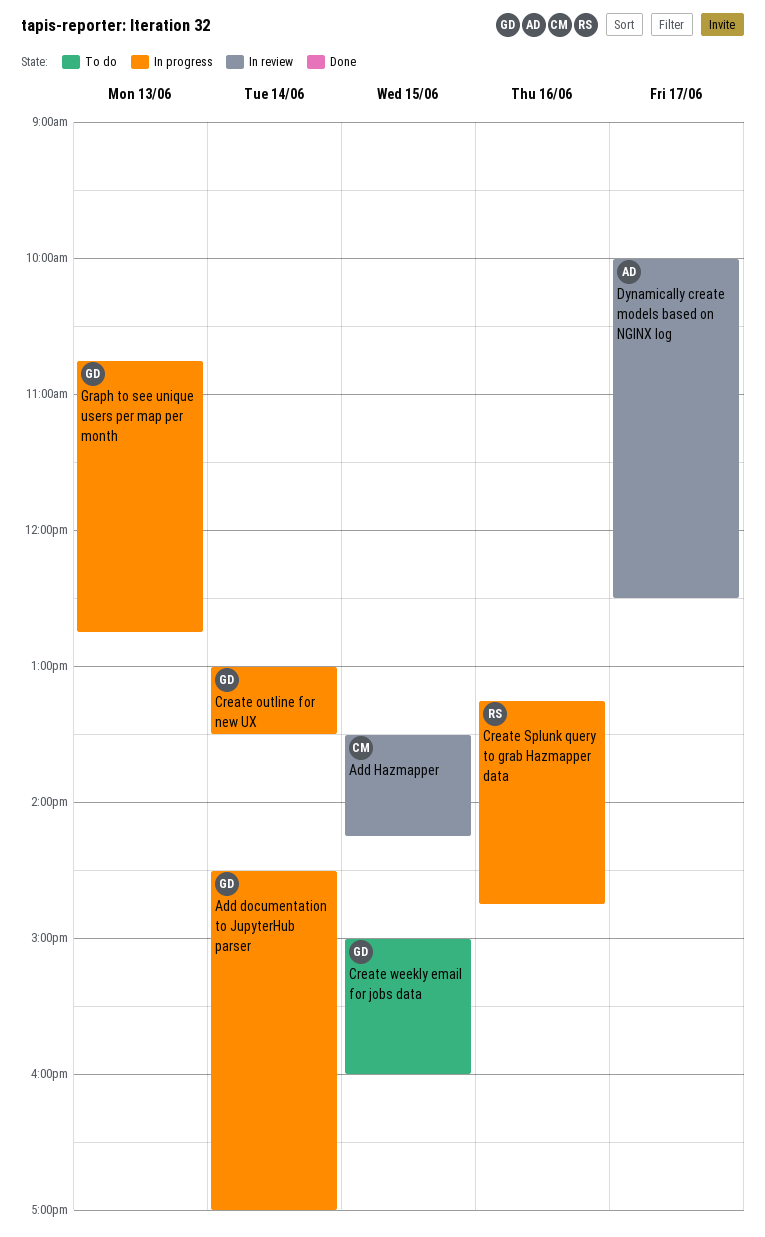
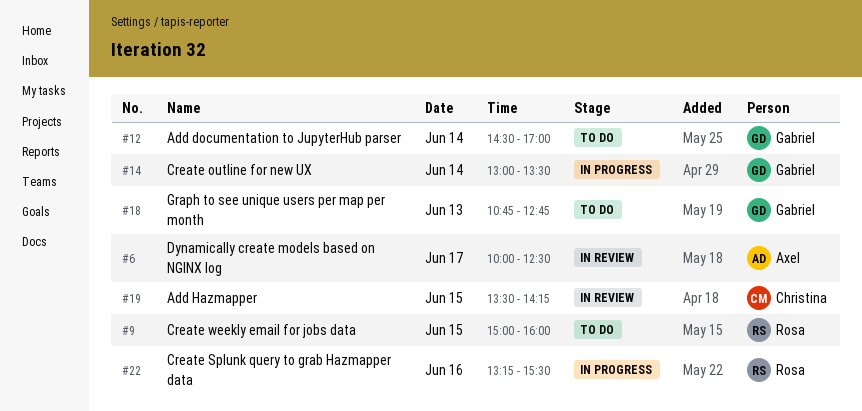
Add documentation to JupyterHub parser, status: In progress -> To do
Create Splunk query to grab Hazmapper data, ends: 14:45 -> 15:30
Create weekly email for jobs data, owner: Gabriel -> Rosa
Graph to see unique users per map per month, status: In progress -> To do

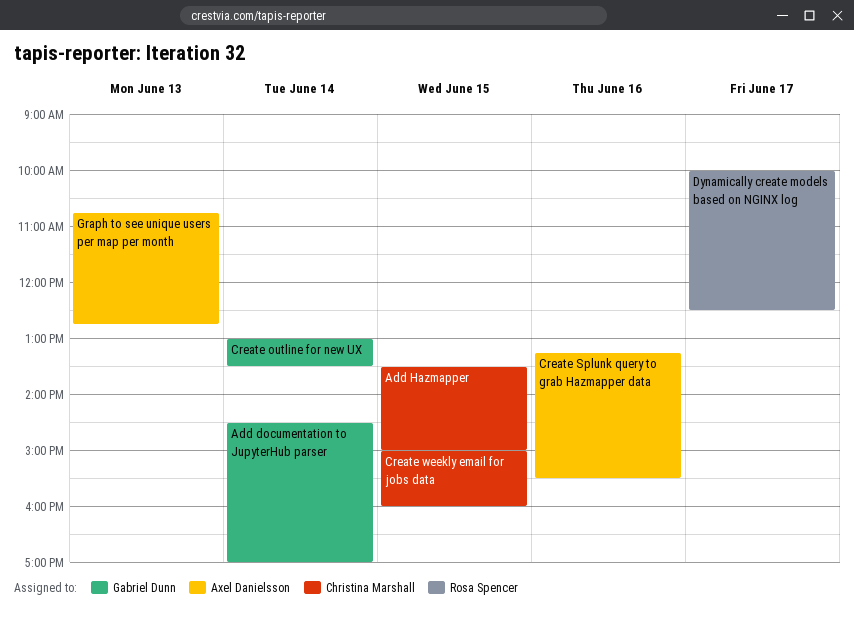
Add Hazmapper, ends: 14:15 -> 15:00
Create Splunk query to grab Hazmapper data, owner: Rosa Spencer -> Axel Danielsson
Create weekly email for jobs data, owner: Rosa Spencer -> Christina Marshall
Dynamically create models based on NGINX log, owner: Axel Danielsson -> Rosa Spencer
Graph to see unique users per map per month, owner: Gabriel Dunn -> Axel Danielsson

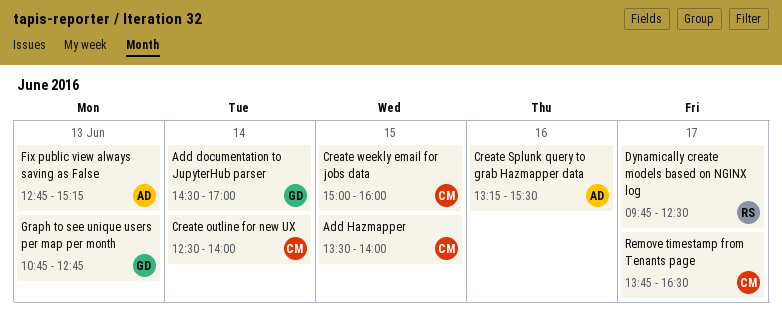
Add Hazmapper, ends: 15:00 -> 14:00
Create outline for new UX, owner: Gabriel Dunn -> Christina Marshall
Create outline for new UX, begins: 13:00 -> 12:30
Create outline for new UX, ends: 13:30 -> 14:00
Dynamically create models based on NGINX log, begins: 10:00 -> 09:45
Fix public view always saving as False: none -> present
Graph to see unique users per map per month, owner: Axel Danielsson -> Gabriel Dunn
Remove timestamp from Tenants page: none -> present

